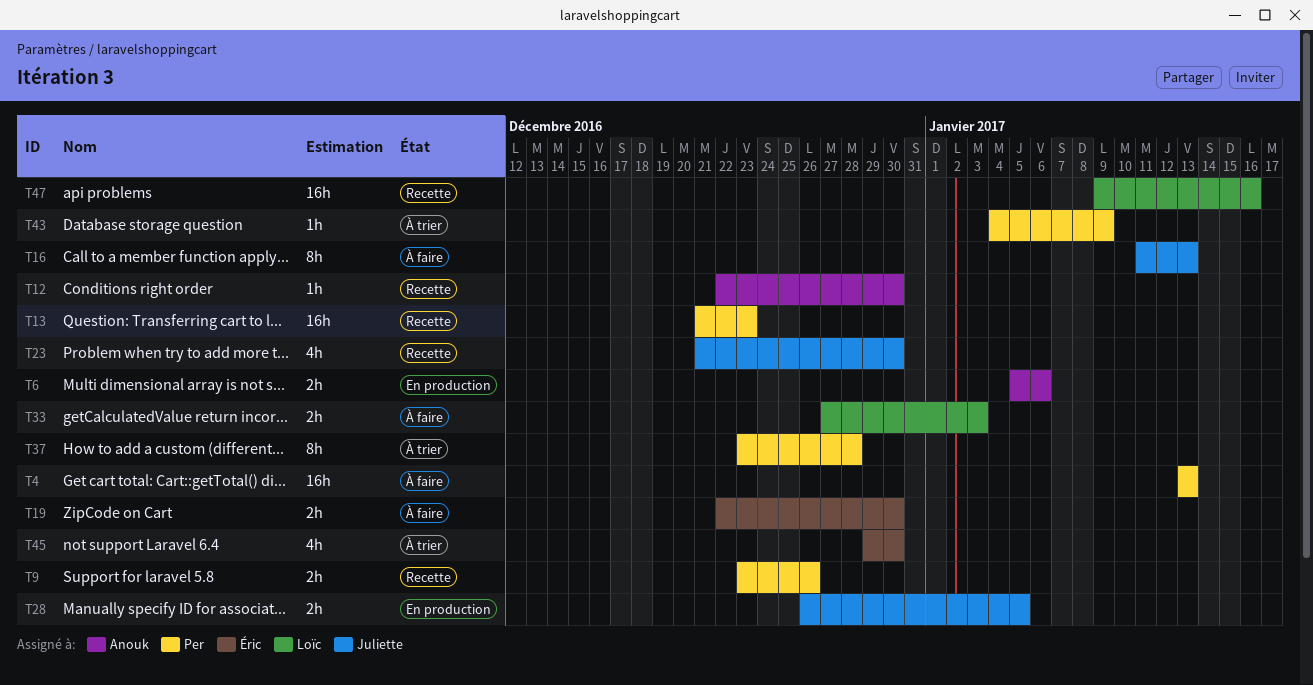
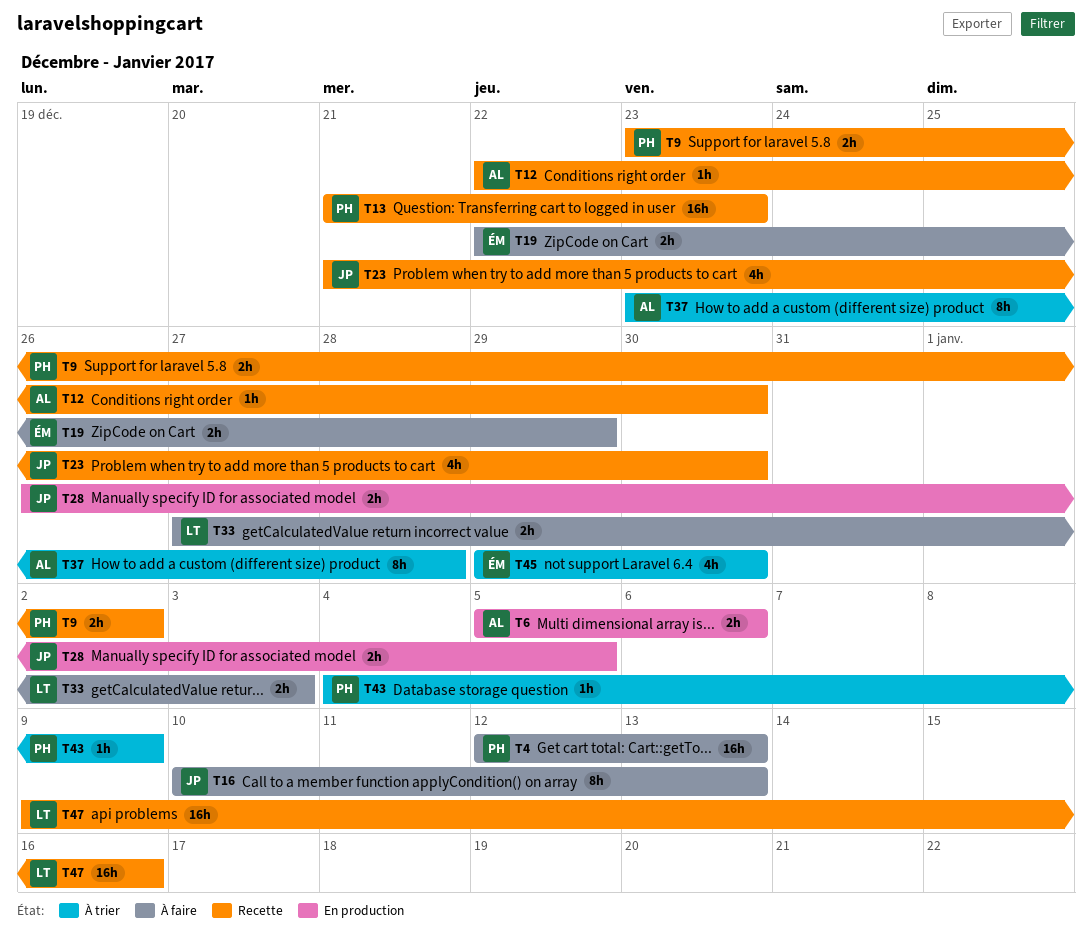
T4, start: Jan 13 -> Jan 12
T9, due: Dec 26 -> Jan 2
T16, start: Jan 11 -> Jan 10
T19, due: Dec 30 -> Dec 29
T37, owner: Per -> Anouk

